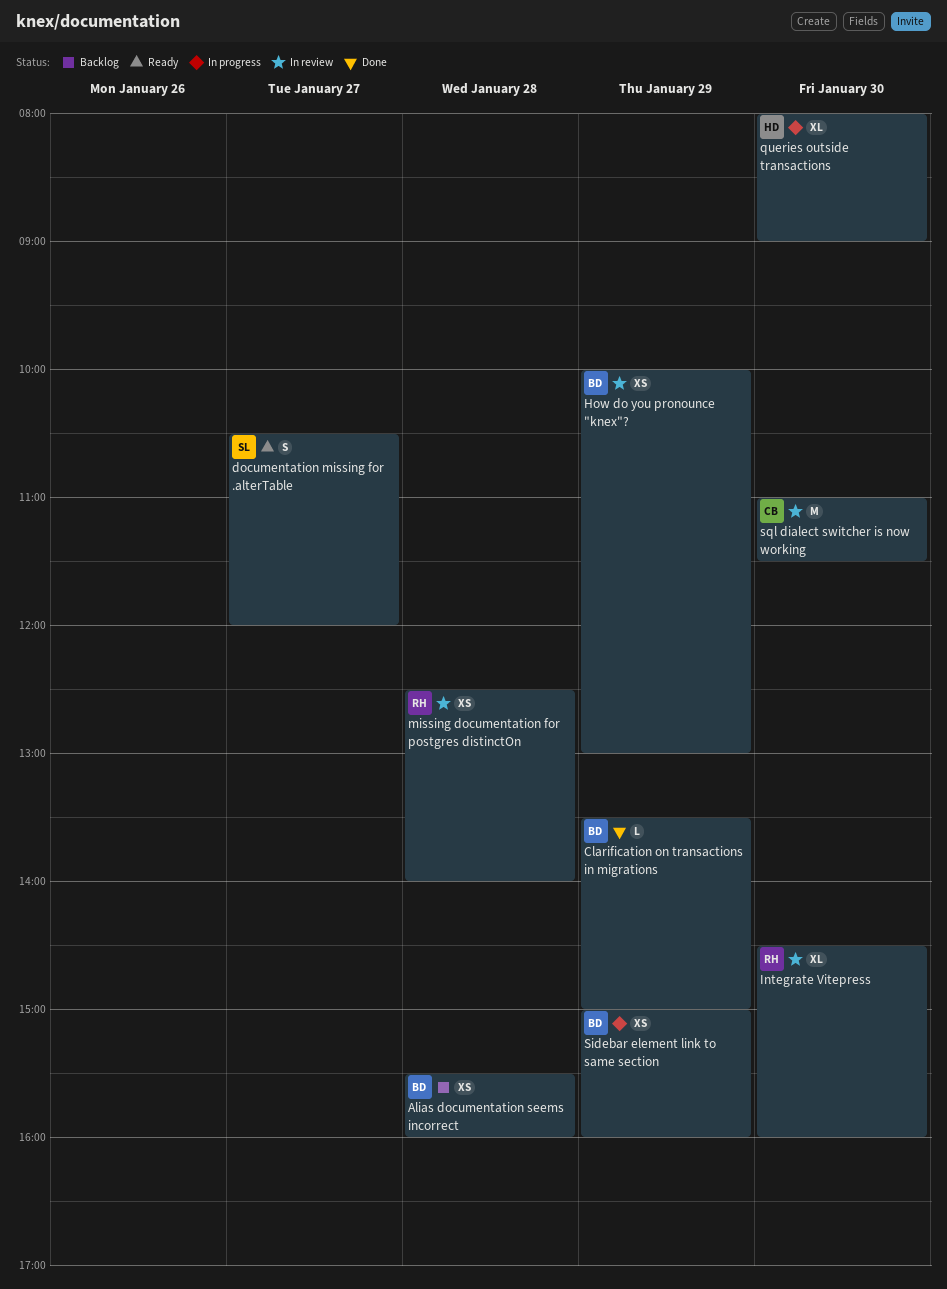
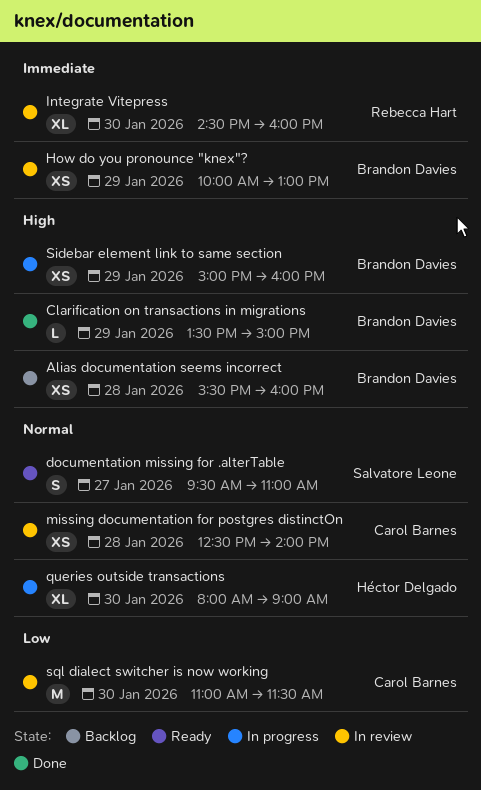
documentation missing for .alterTable, begins: 10:30 -> 09:30
documentation missing for .alterTable, ends: 12:00 -> 11:00
missing documentation for postgres distinctOn, owner: Rebecca Hart -> Carol Barnes

